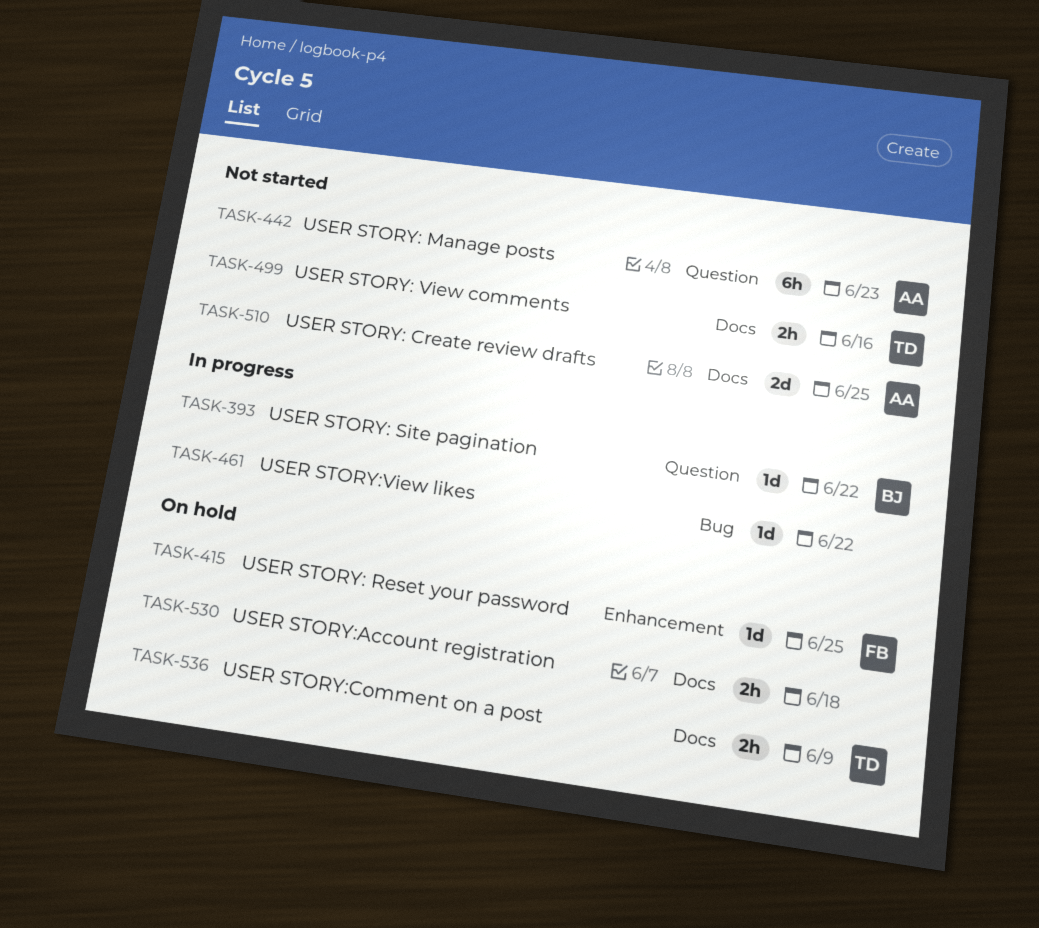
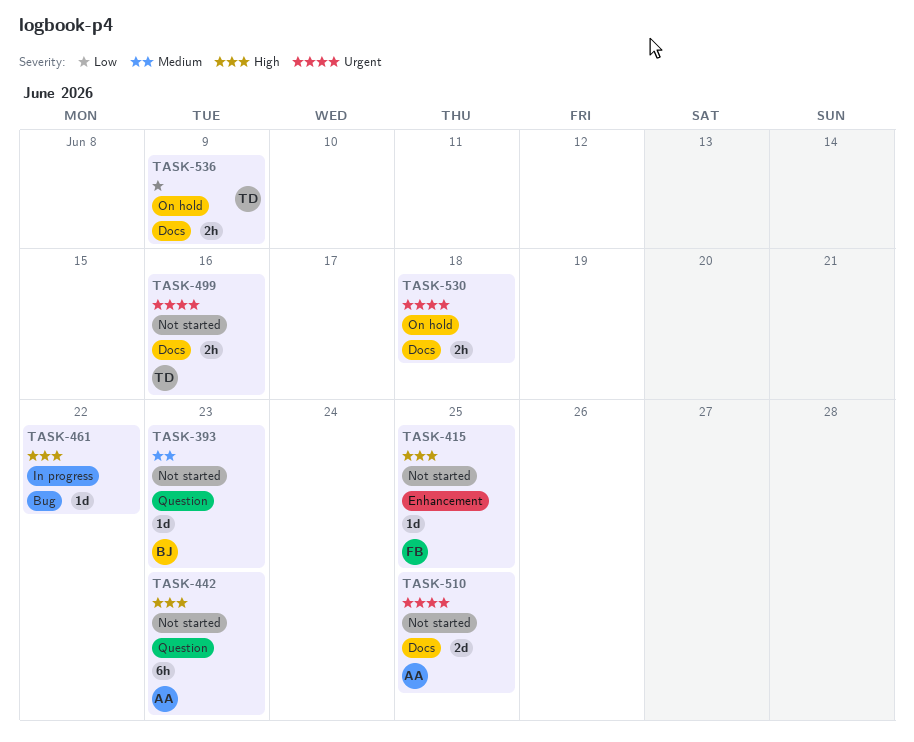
TASK-393, status: In progress -> Not started
TASK-393, due: Jun 22 -> Jun 23
TASK-415, status: On hold -> Not started

